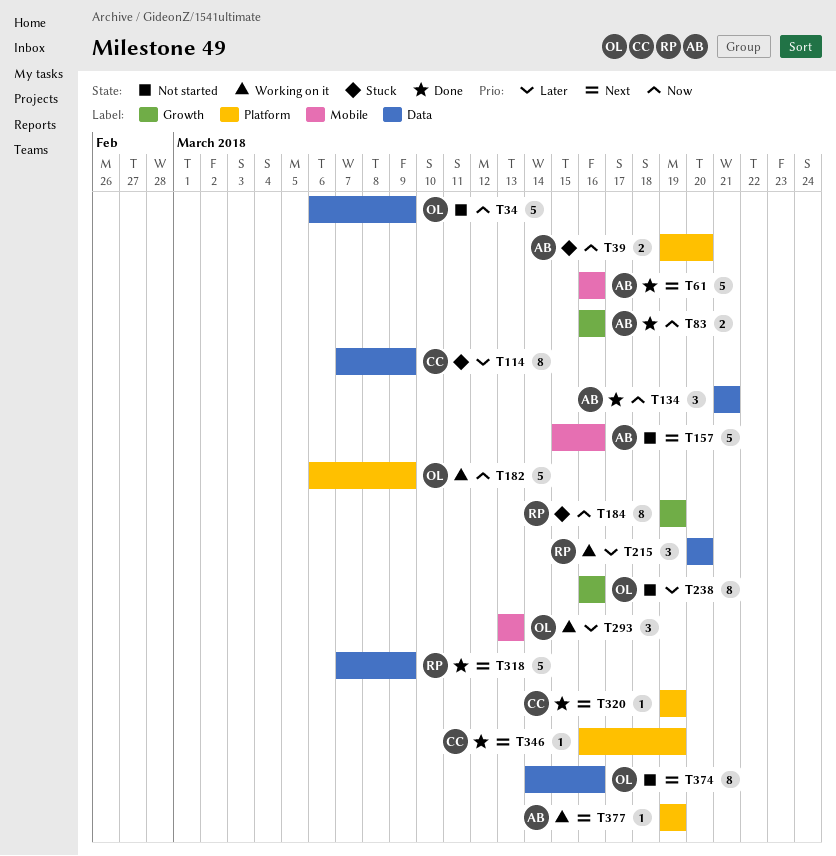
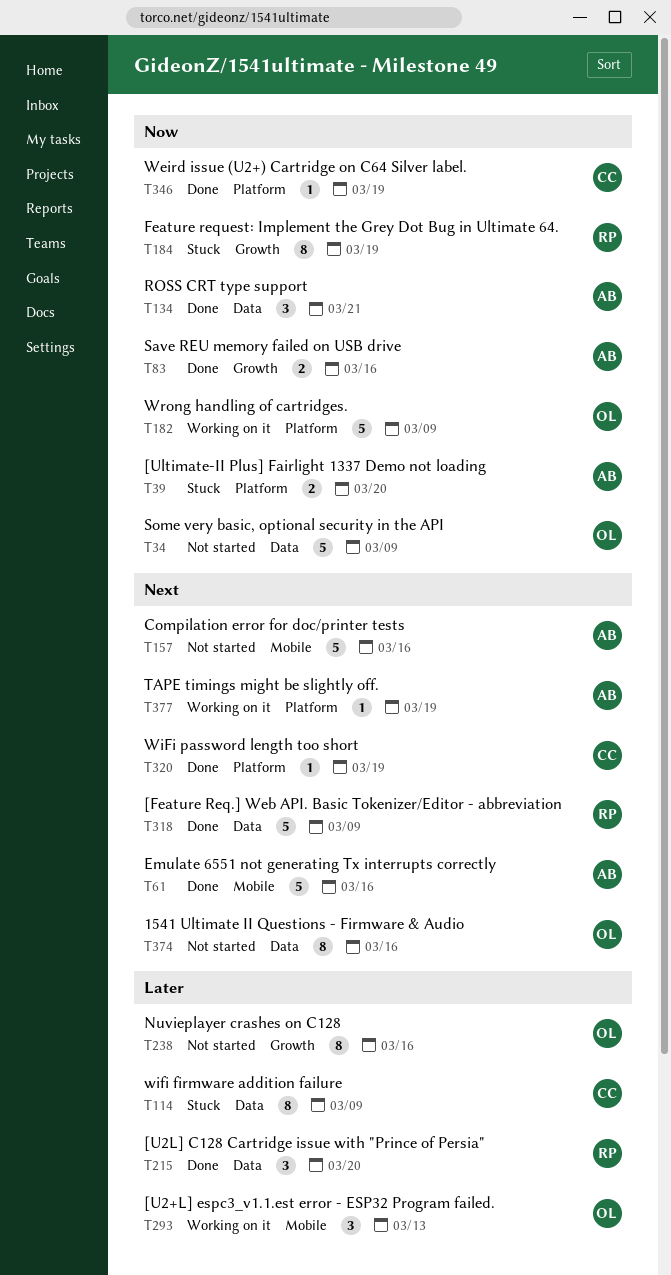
T215, status: Working on it -> Done
T346, priority: Next -> Now

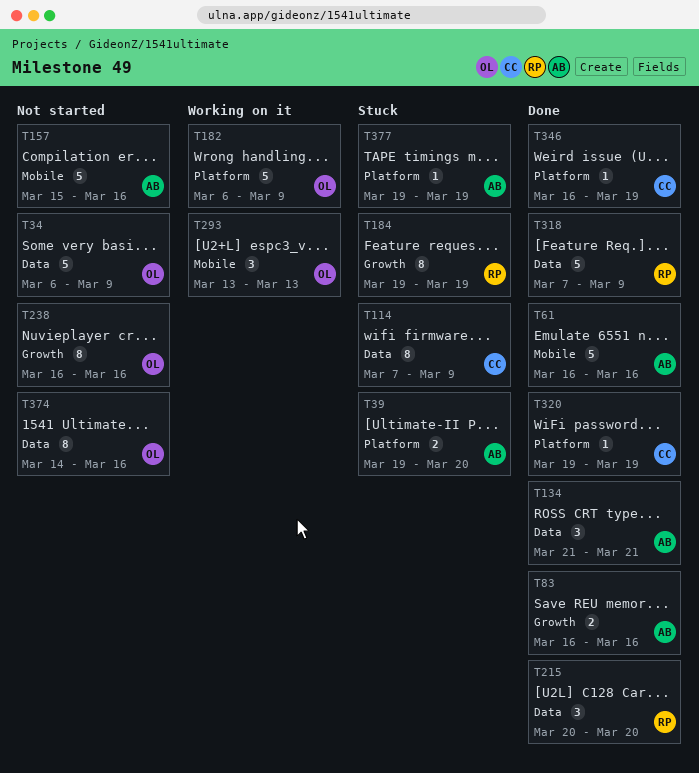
T377, status: Working on it -> Stuck

